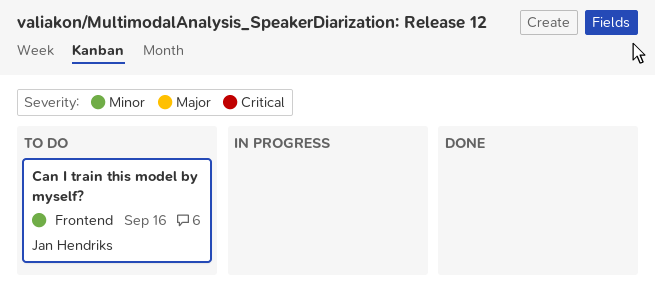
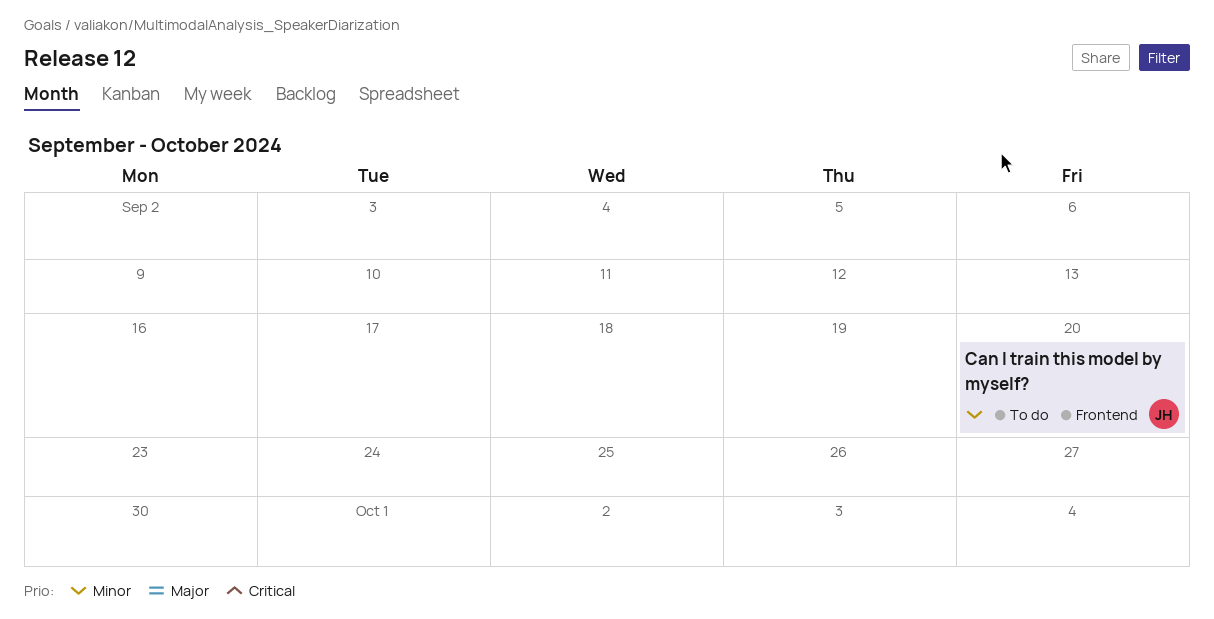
Can I train this model by myself?, due: Sep 16 -> Sep 20

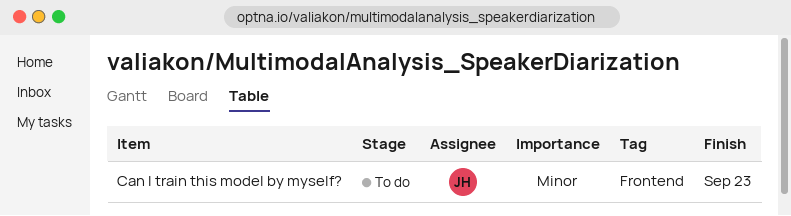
Can I train this model by myself?, due: Sep 20 -> Sep 23

